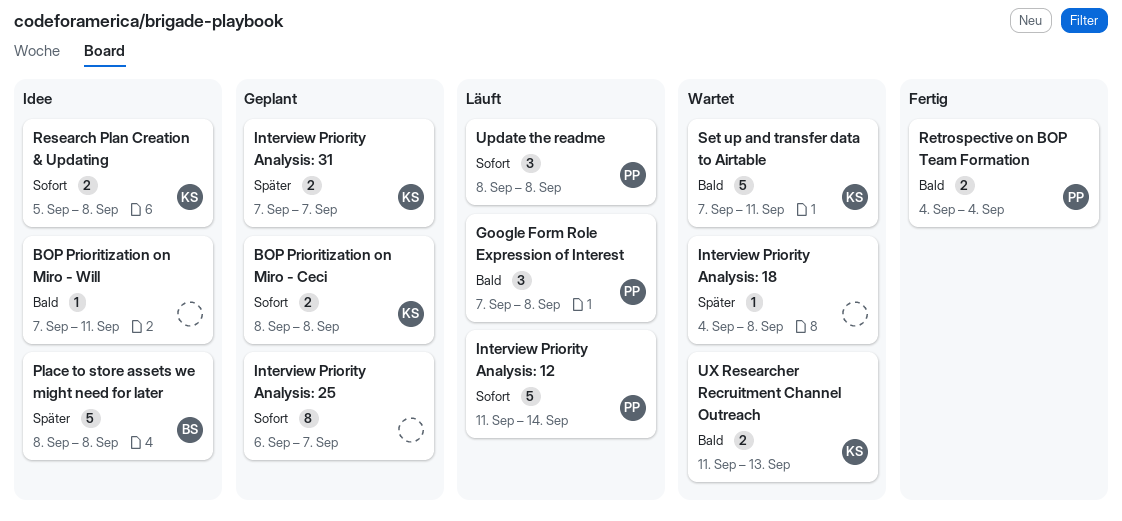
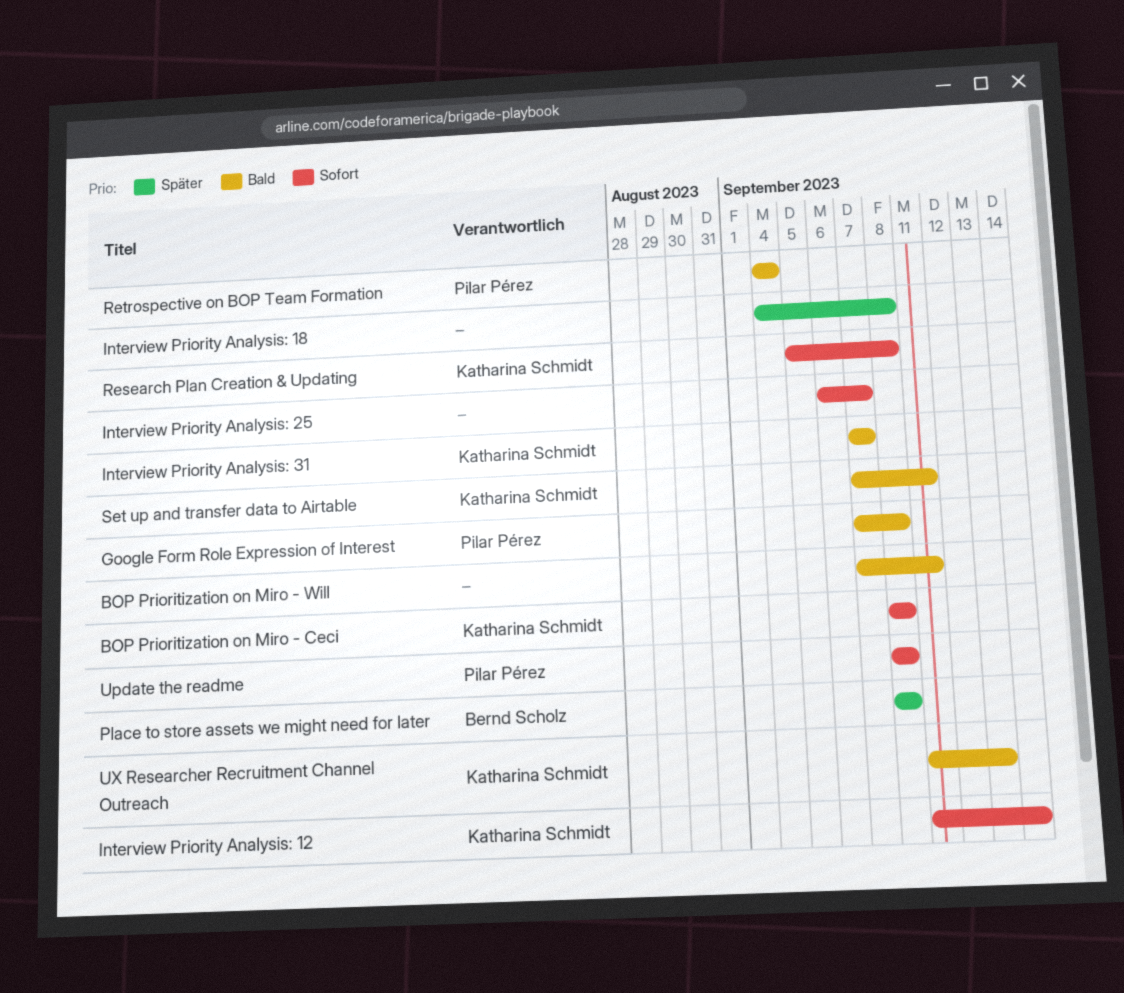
Interview Priority Analysis: 12, owner: Pilar Pérez -> Katharina Schmidt
Interview Priority Analysis: 31, priority: Später -> Bald

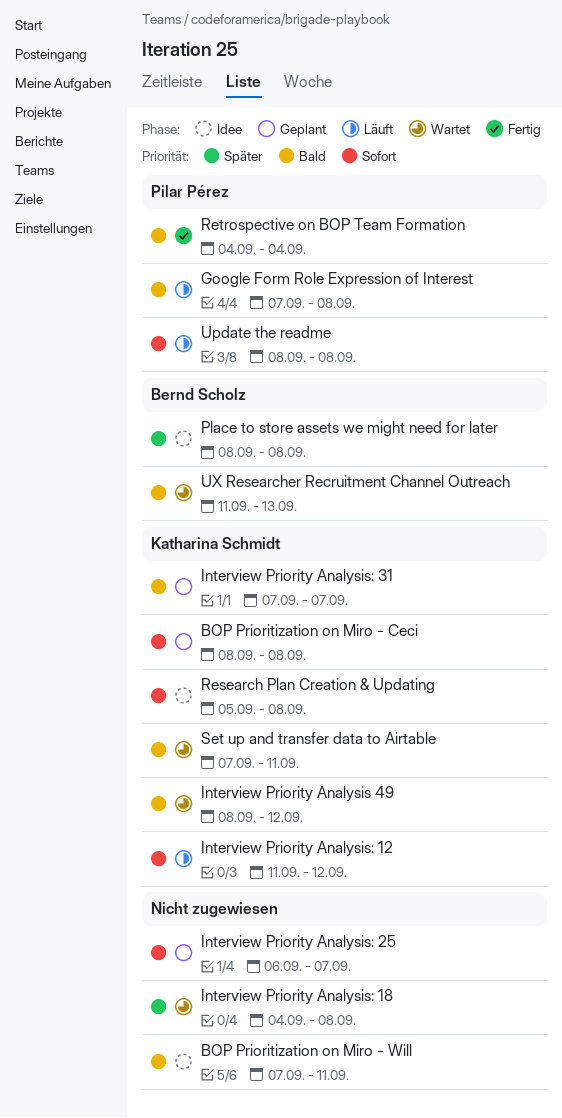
Interview Priority Analysis 49: none -> present
Interview Priority Analysis: 12, due: Sep 14 -> Sep 12
UX Researcher Recruitment Channel Outreach, owner: Katharina Schmidt -> Bernd Scholz

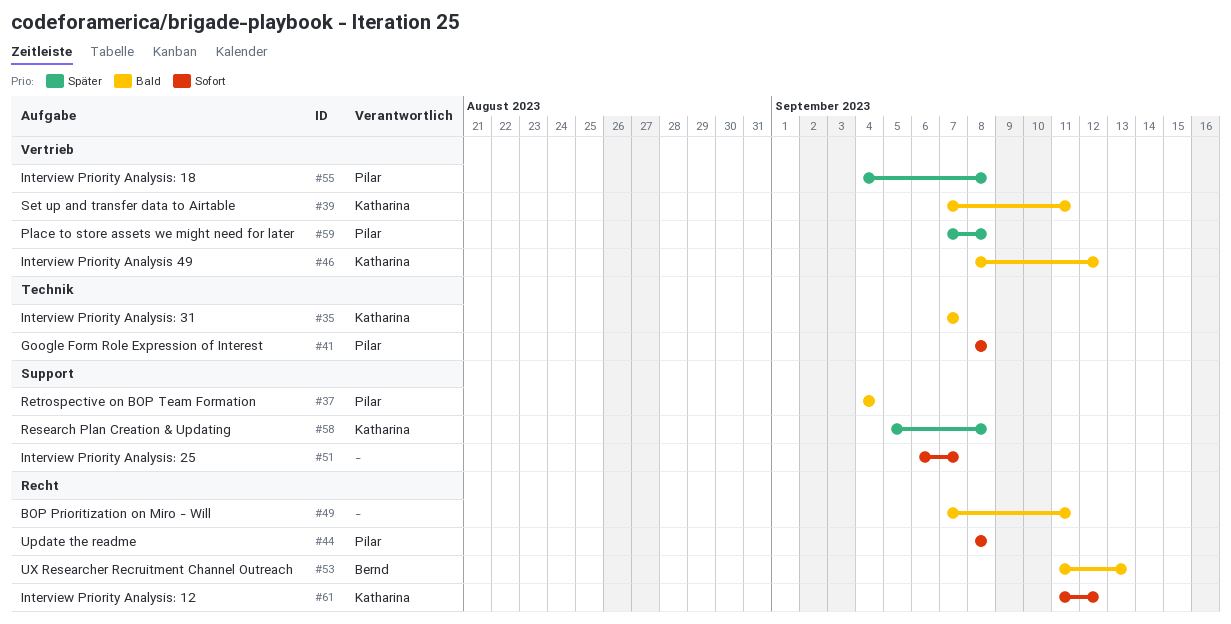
BOP Prioritization on Miro - Ceci: present -> none
Google Form Role Expression of Interest, priority: Bald -> Sofort
Google Form Role Expression of Interest, start: Sep 7 -> Sep 8
Interview Priority Analysis: 18, owner: none -> Pilar Pérez
Place to store assets we might need for later, owner: Bernd Scholz -> Pilar Pérez
Place to store assets we might need for later, start: Sep 8 -> Sep 7
Research Plan Creation & Updating, priority: Sofort -> Später

